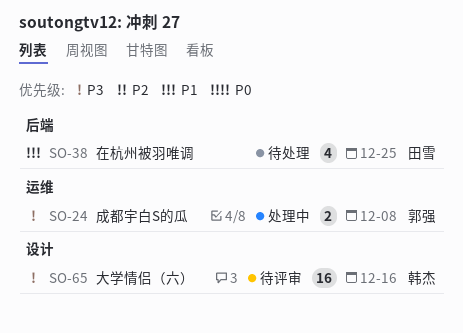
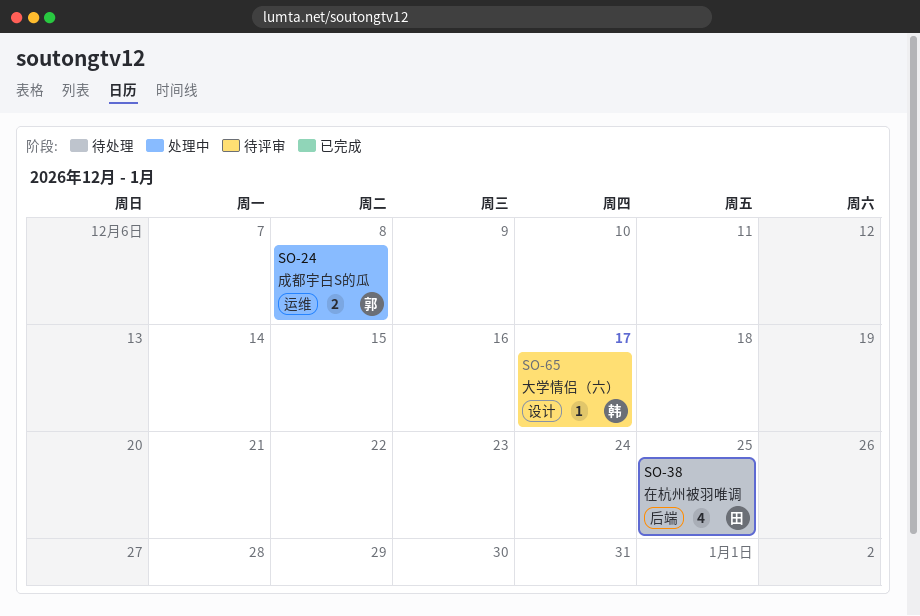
SO-65, estimate: 16 -> 1
SO-65, due: Dec 16 -> Dec 17

